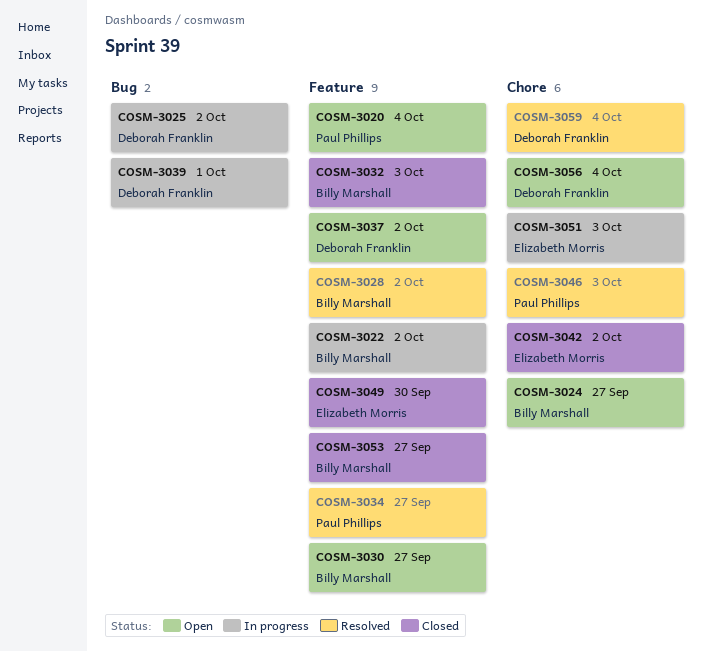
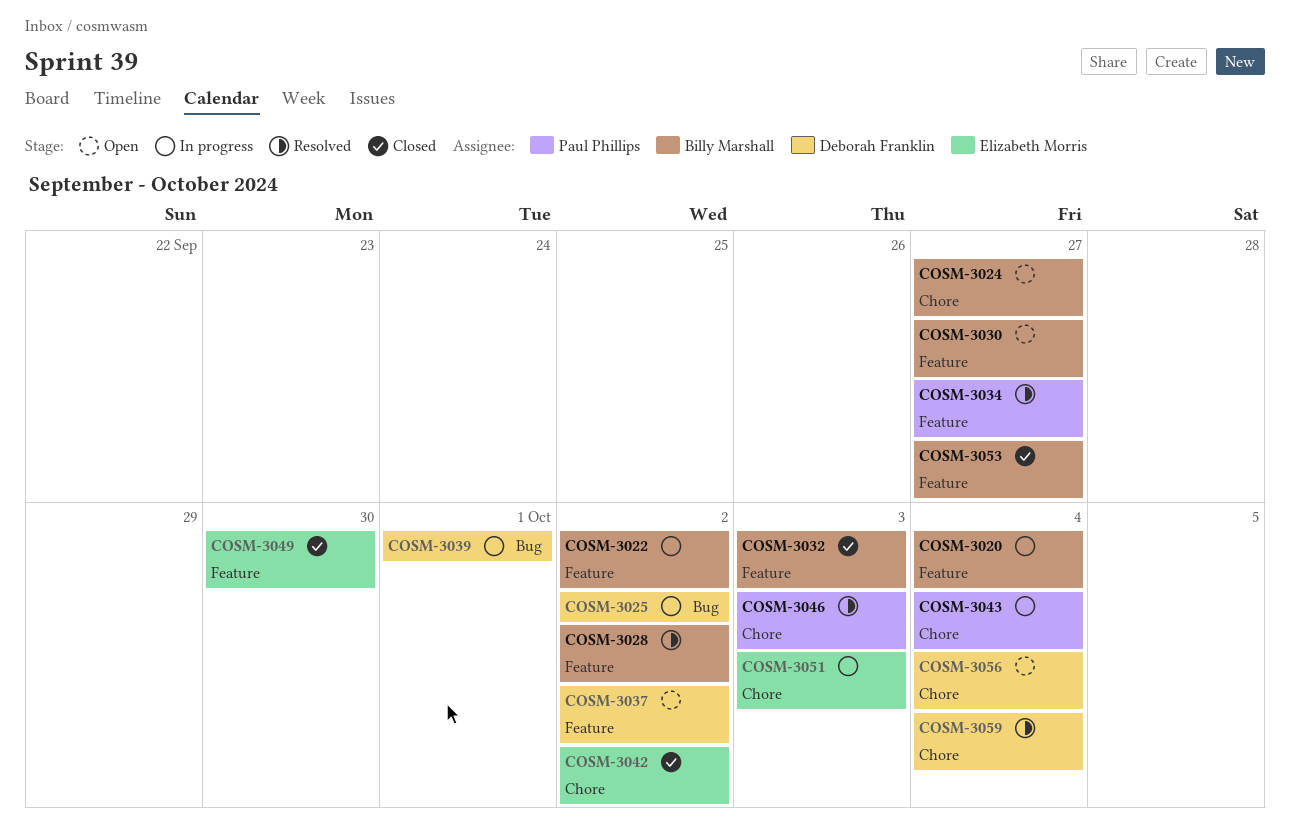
COSM-3020, status: Open -> In progress
COSM-3020, owner: Paul Phillips -> Billy Marshall
COSM-3043: none -> present

